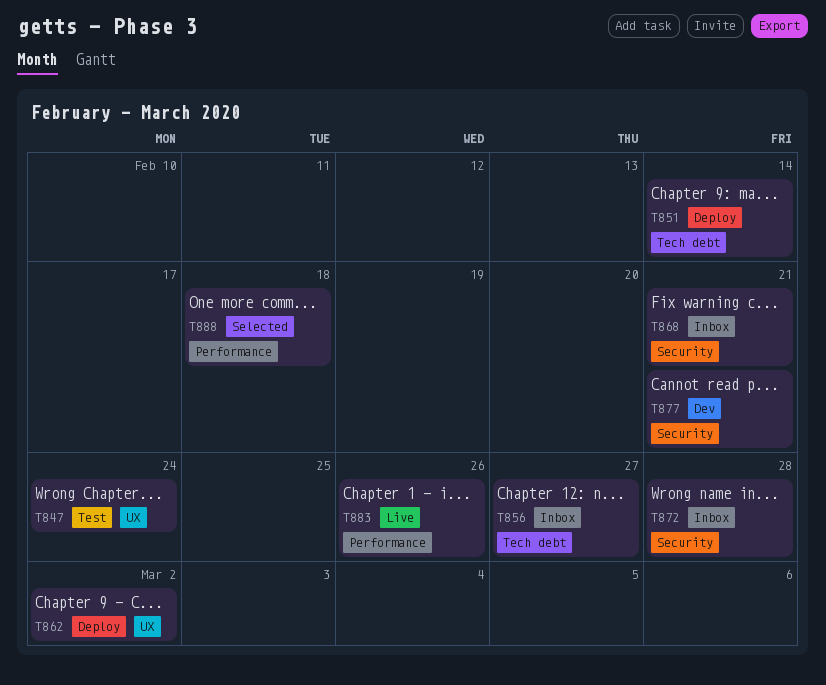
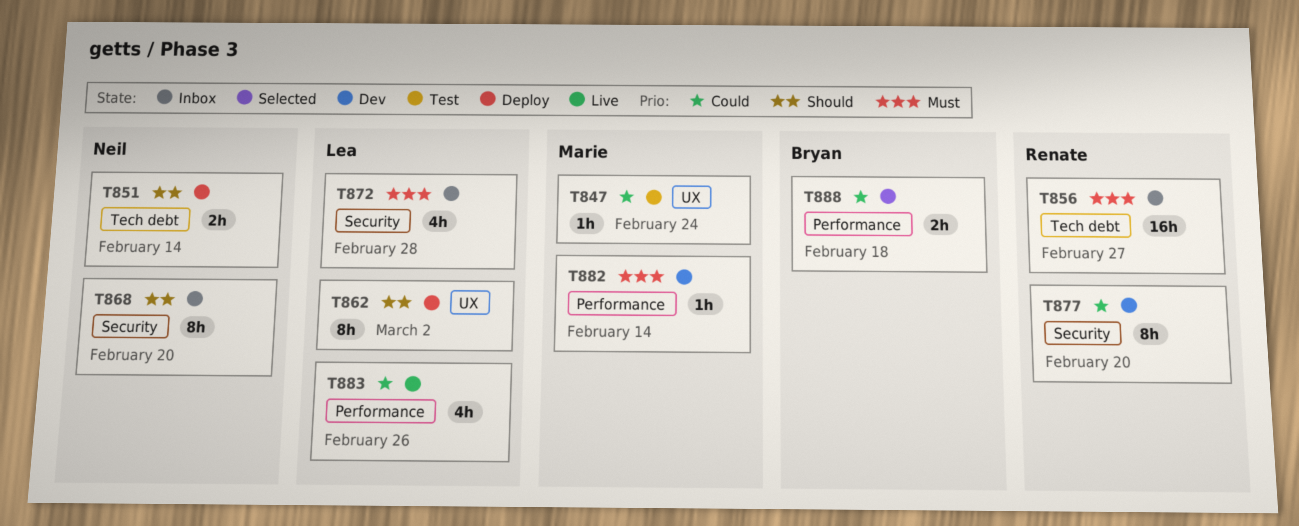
T868, due: Feb 21 -> Feb 20
T877, due: Feb 21 -> Feb 20
T882: none -> present

